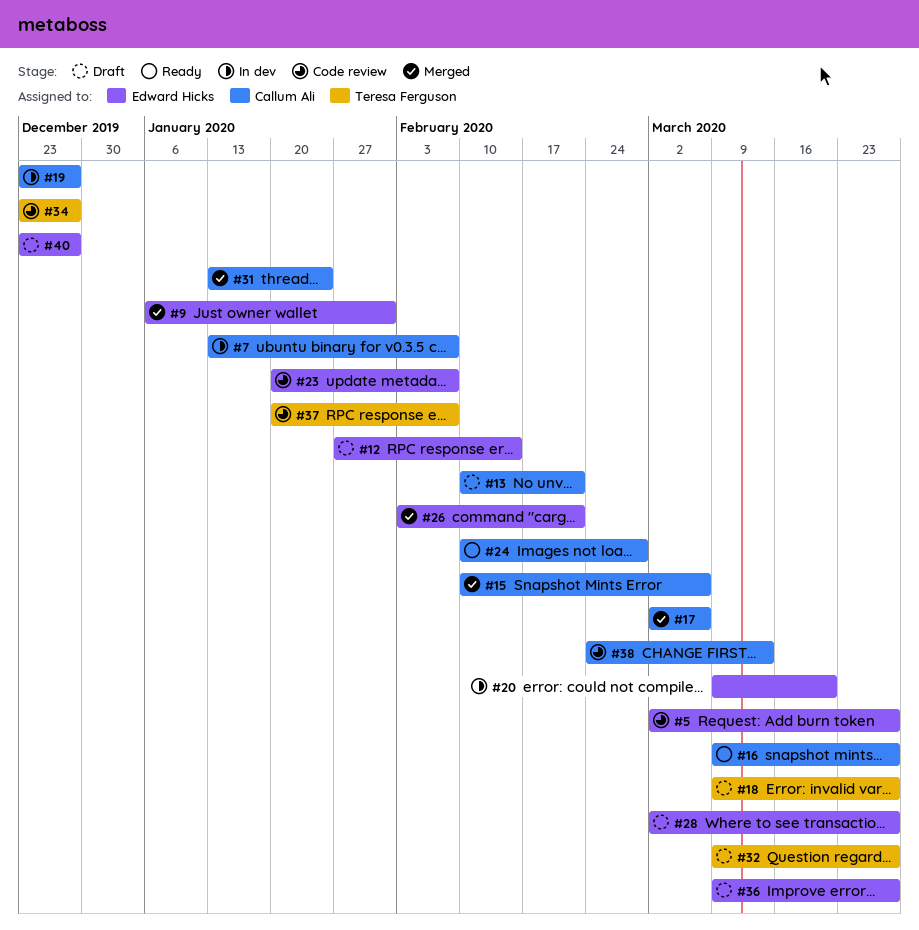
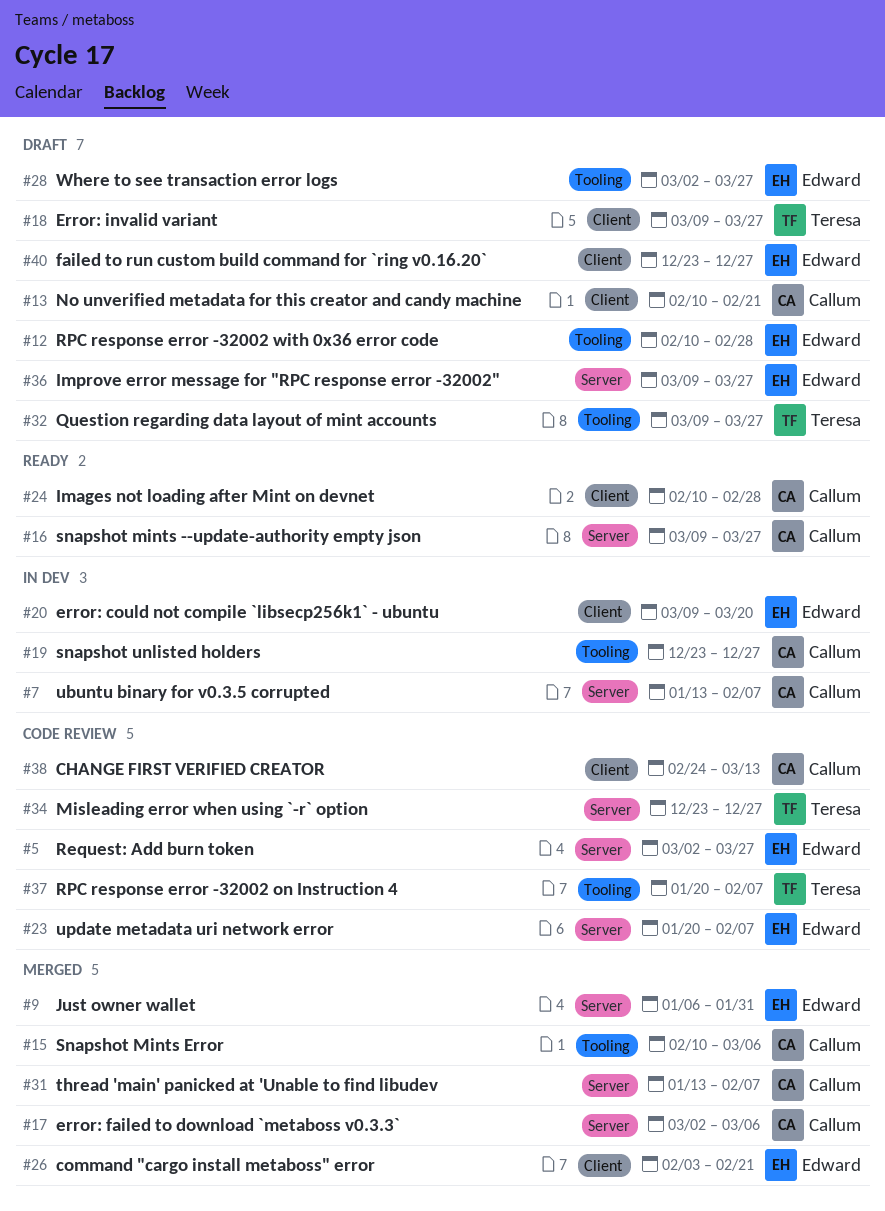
#12, start: Jan 27 -> Feb 10
#12, due: Feb 14 -> Feb 28
#31, due: Jan 24 -> Feb 7

